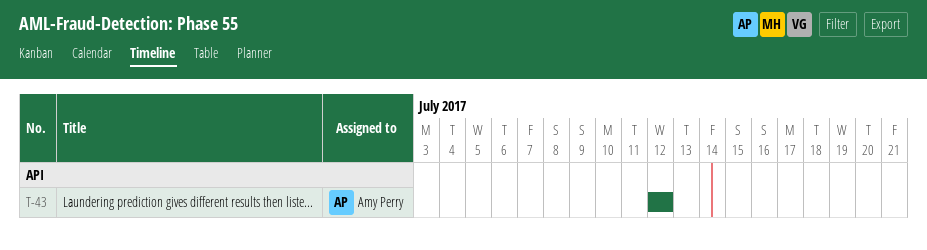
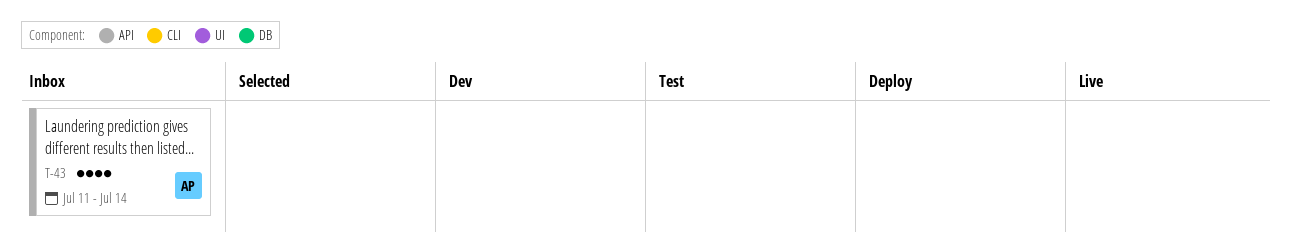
T-43, start: Jul 12 -> Jul 11
T-43, due: Jul 12 -> Jul 14

